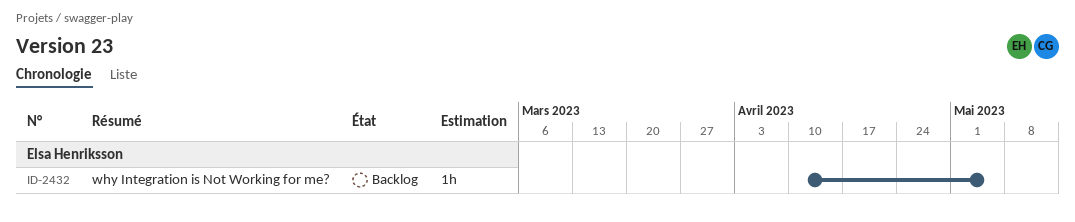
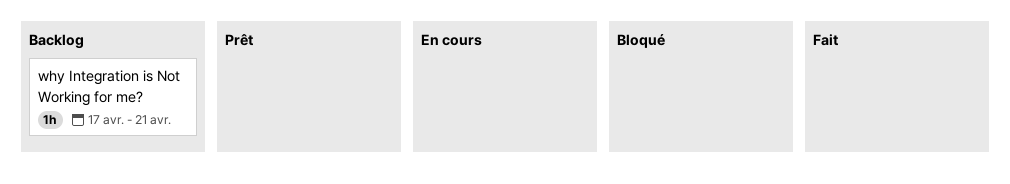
why Integration is Not Working for me?, start: Apr 10 -> Apr 17
why Integration is Not Working for me?, due: May 5 -> Apr 21

